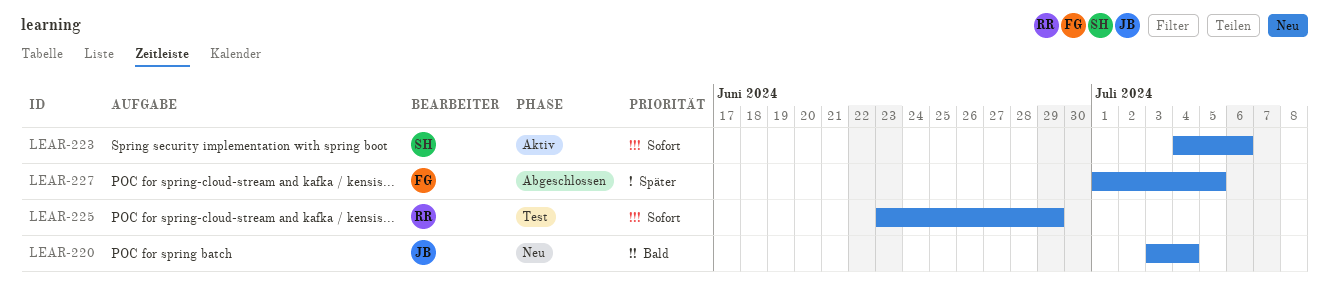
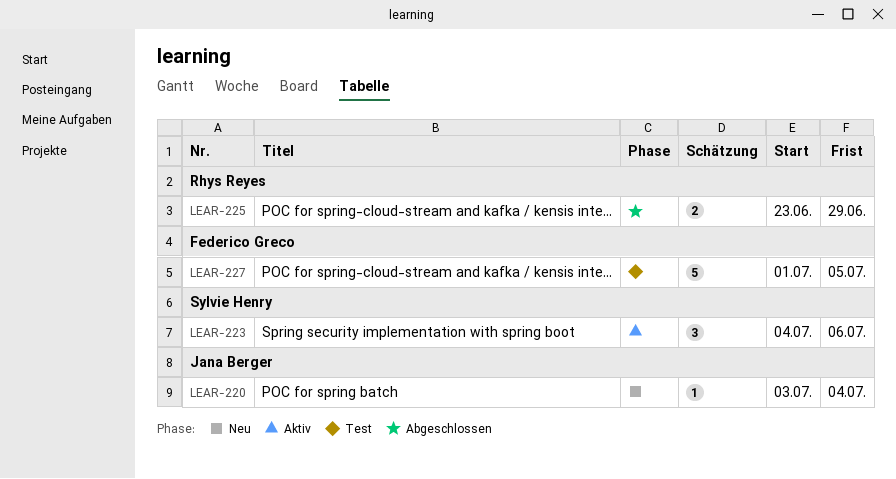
LEAR-225, status: Test -> Abgeschlossen
LEAR-227, status: Abgeschlossen -> Test

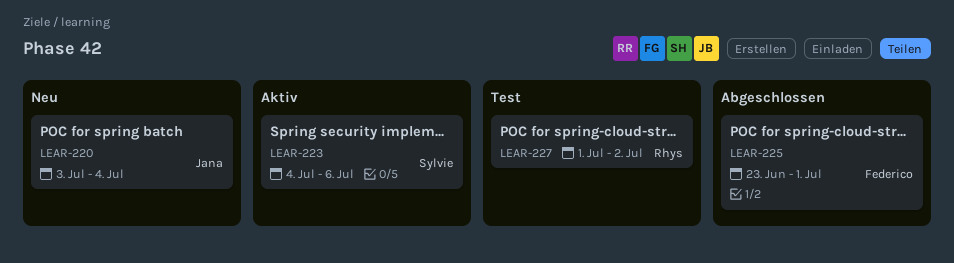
LEAR-225, owner: Rhys Reyes -> Federico Greco
LEAR-225, due: Jun 29 -> Jul 1
LEAR-227, owner: Federico Greco -> Rhys Reyes
LEAR-227, due: Jul 5 -> Jul 2

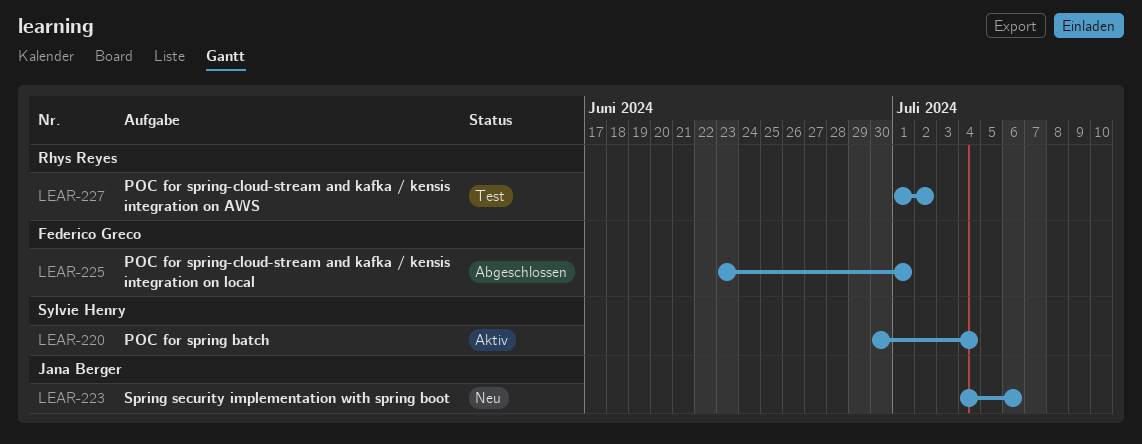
LEAR-220, status: Neu -> Aktiv
LEAR-220, owner: Jana Berger -> Sylvie Henry
LEAR-220, start: Jul 3 -> Jun 30
LEAR-223, status: Aktiv -> Neu
LEAR-223, owner: Sylvie Henry -> Jana Berger

